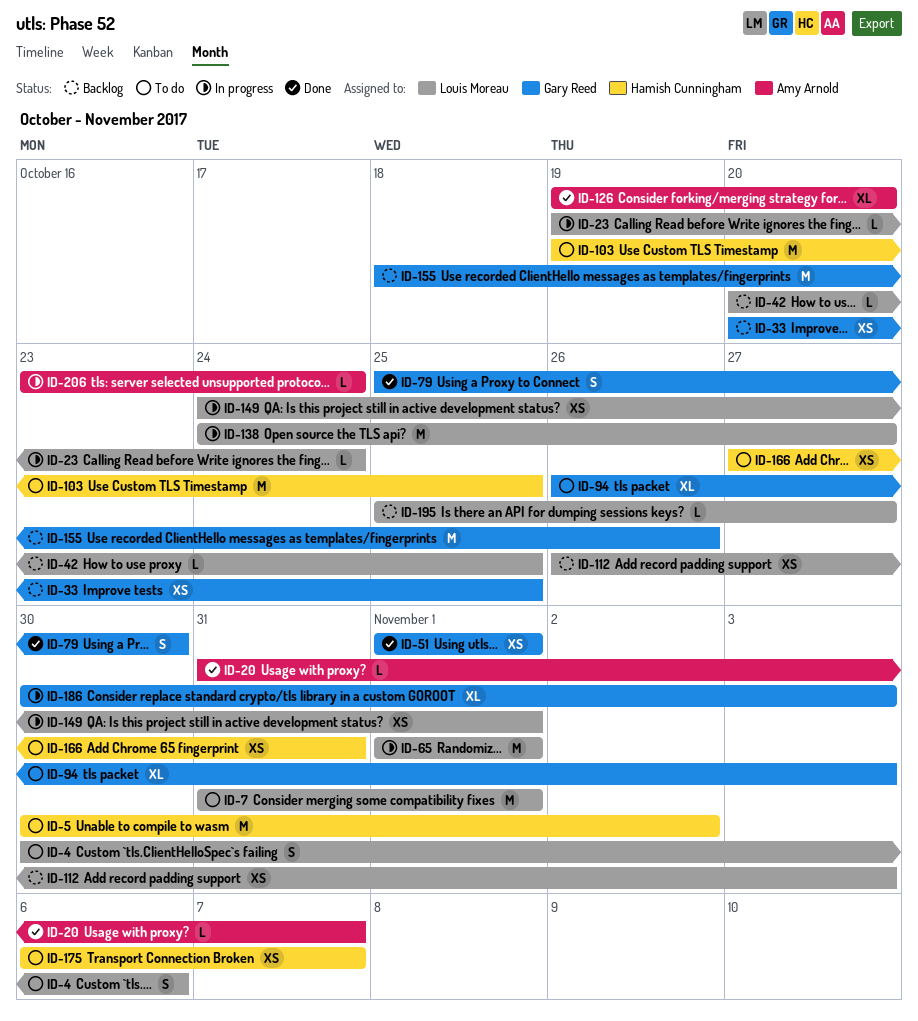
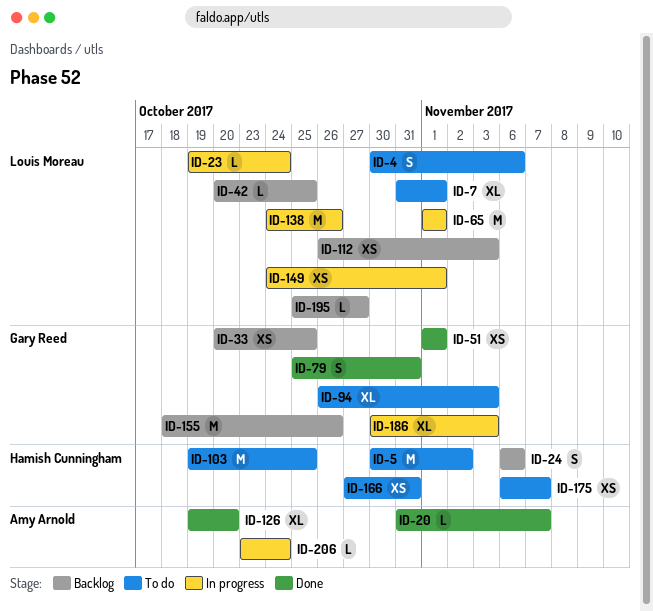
ID-7, estimate: M -> XL
ID-24: none -> present
ID-79, due: Oct 30 -> Oct 31
ID-138, due: Oct 27 -> Oct 26

